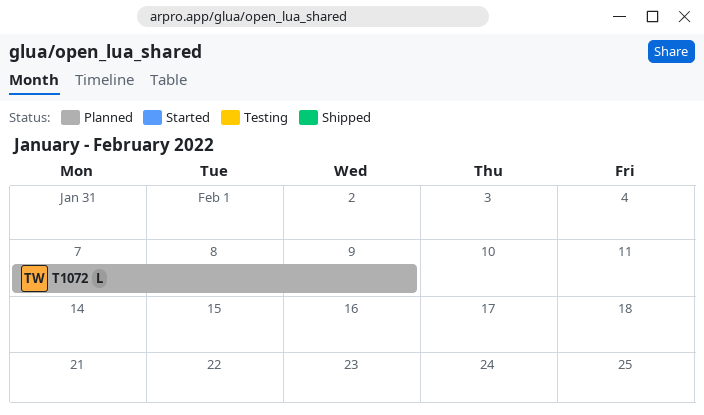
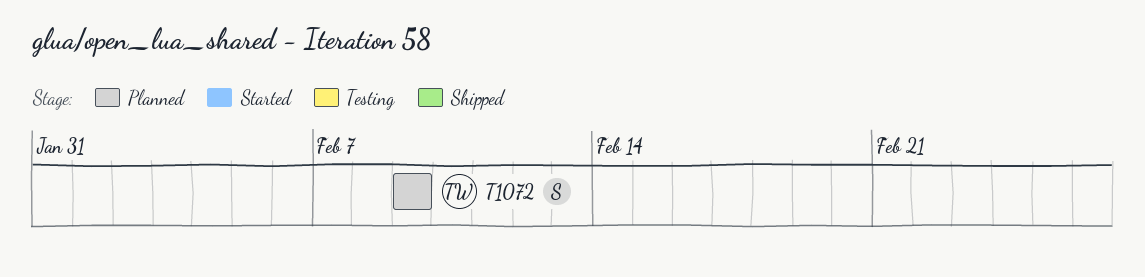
T1072, estimate: L -> S
T1072, start: Feb 7 -> Feb 9

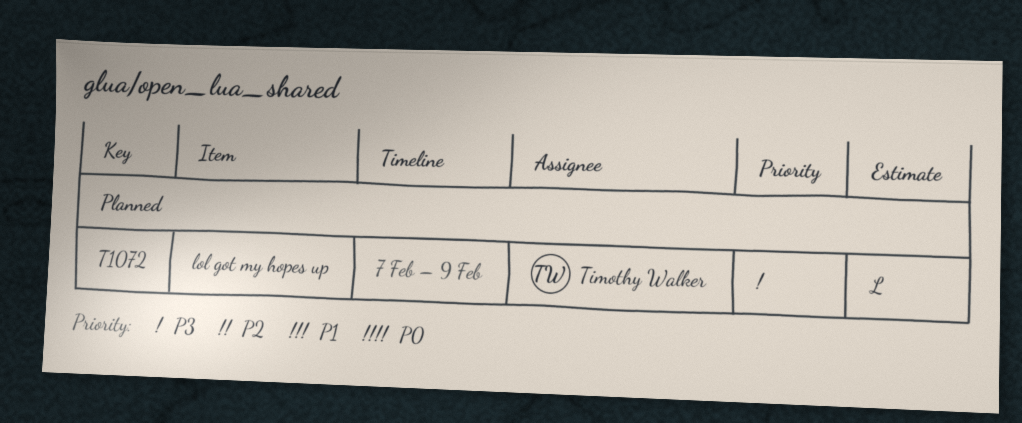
T1072, estimate: S -> L
T1072, start: Feb 9 -> Feb 7

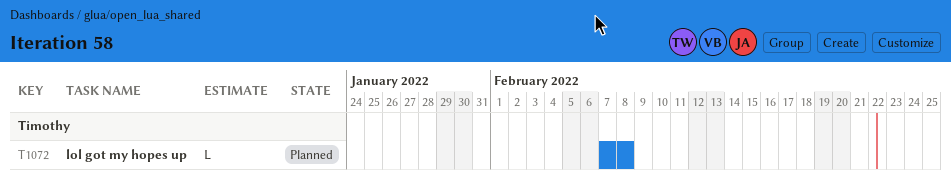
T1072, due: Feb 9 -> Feb 8

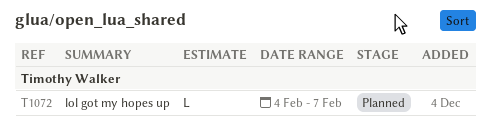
T1072, start: Feb 7 -> Feb 4
T1072, due: Feb 8 -> Feb 7

